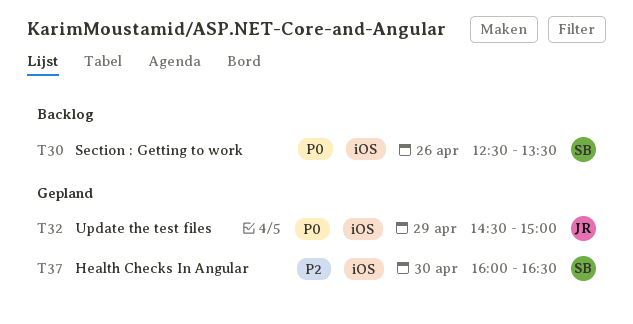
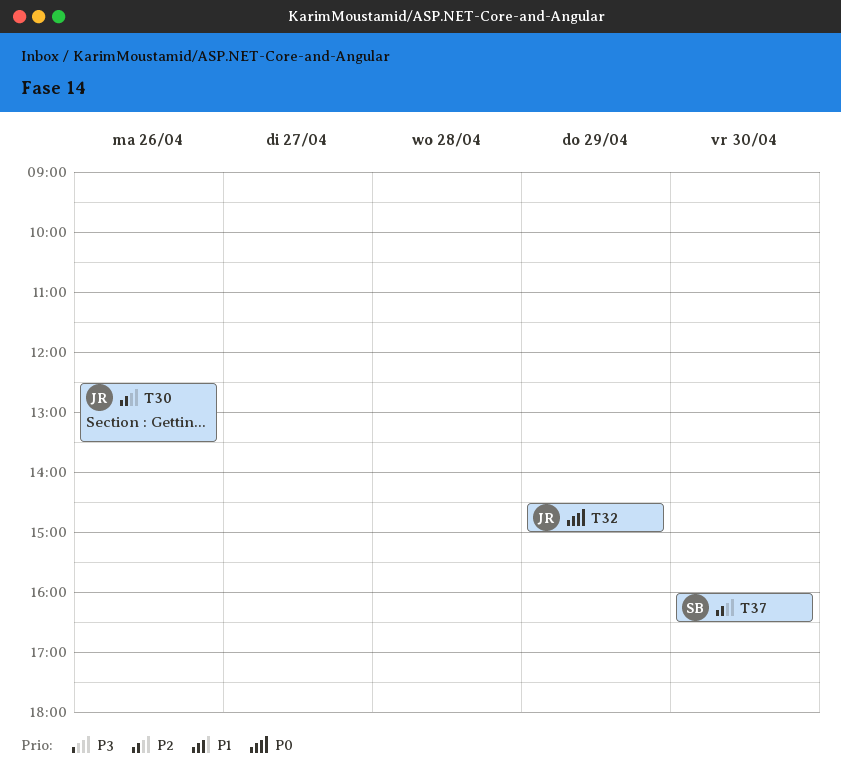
T30, owner: SB -> JR
T30, priority: P0 -> P2

